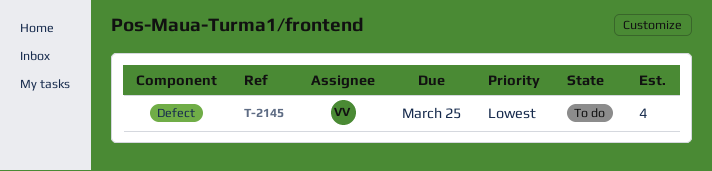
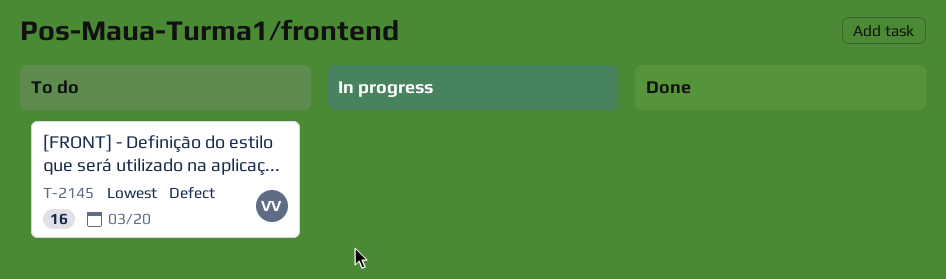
T-2145, estimate: 4 -> 16
T-2145, due: Mar 25 -> Mar 20

